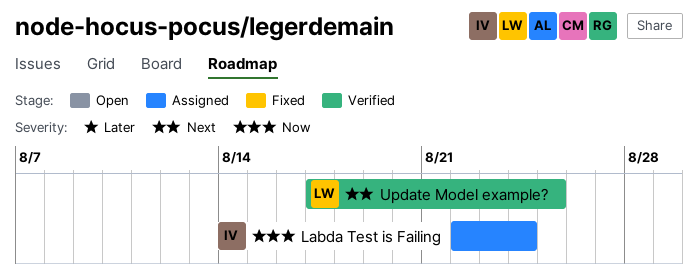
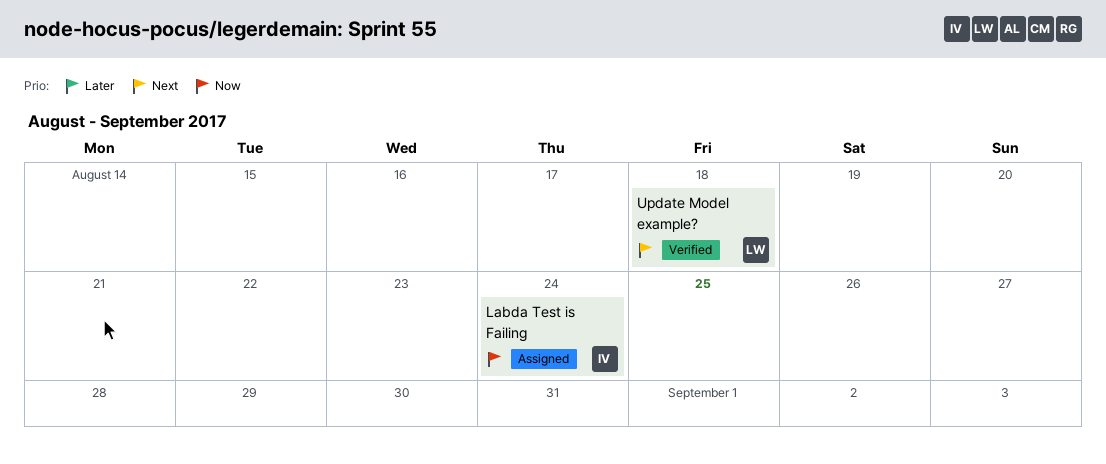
Update Model example?, due: Aug 25 -> Aug 18

